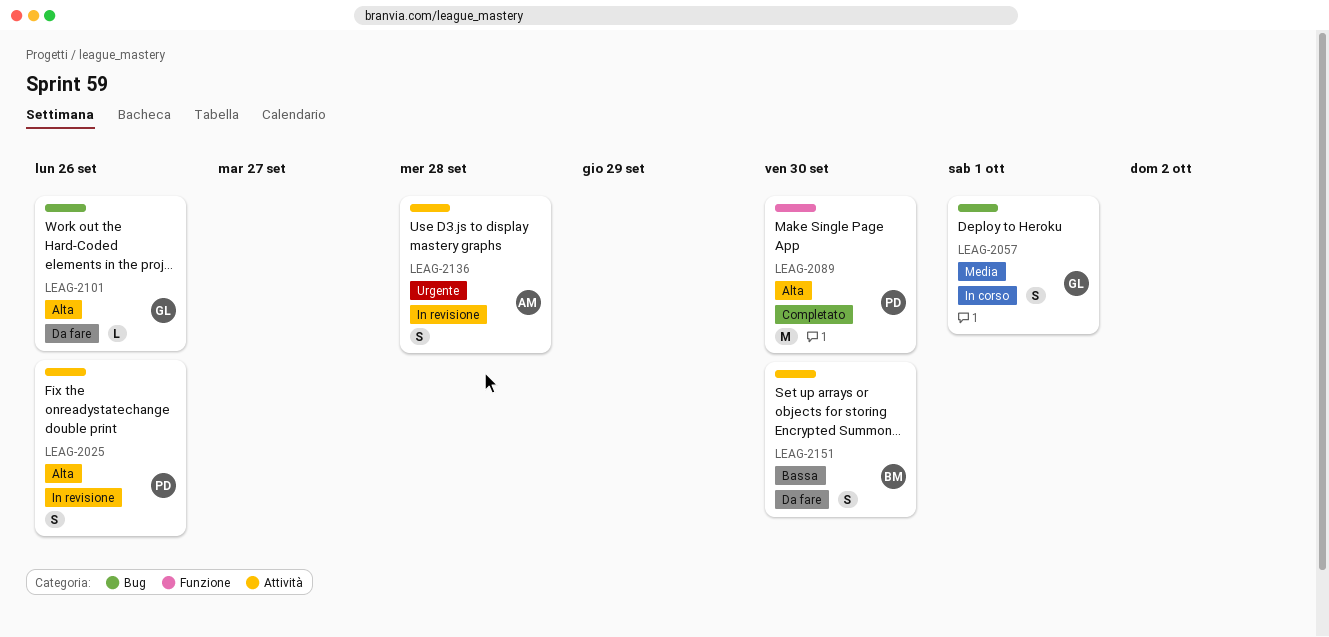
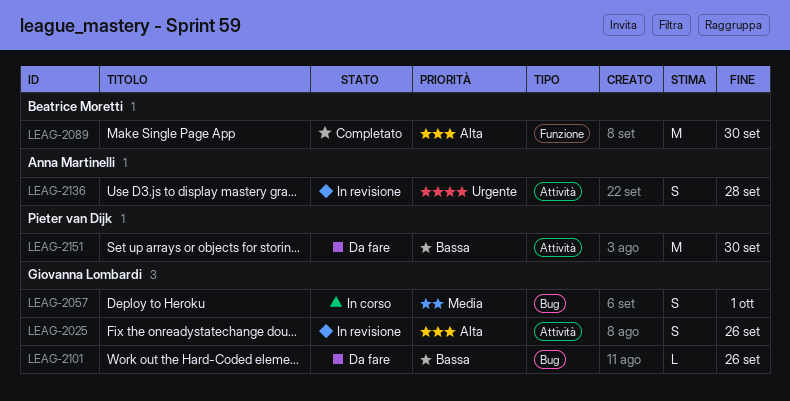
LEAG-2025, owner: Pieter van Dijk -> Giovanna Lombardi
LEAG-2089, owner: Pieter van Dijk -> Beatrice Moretti
LEAG-2101, priority: Alta -> Bassa
LEAG-2151, owner: Beatrice Moretti -> Pieter van Dijk
LEAG-2151, estimate: S -> M

